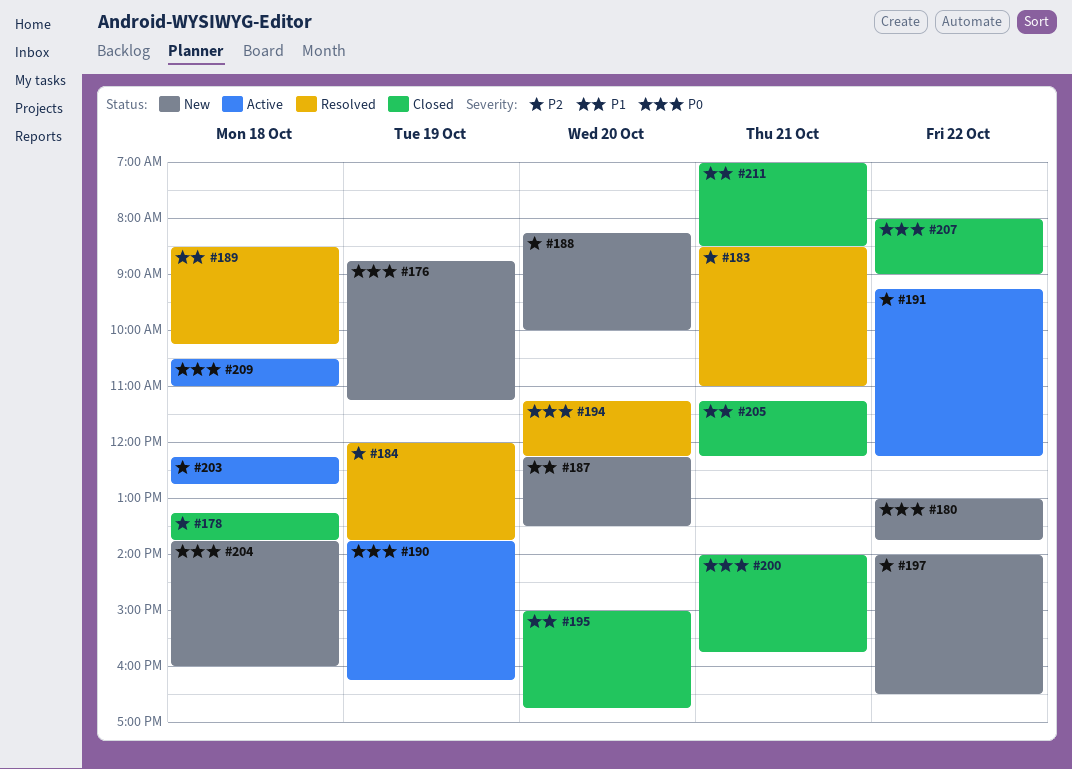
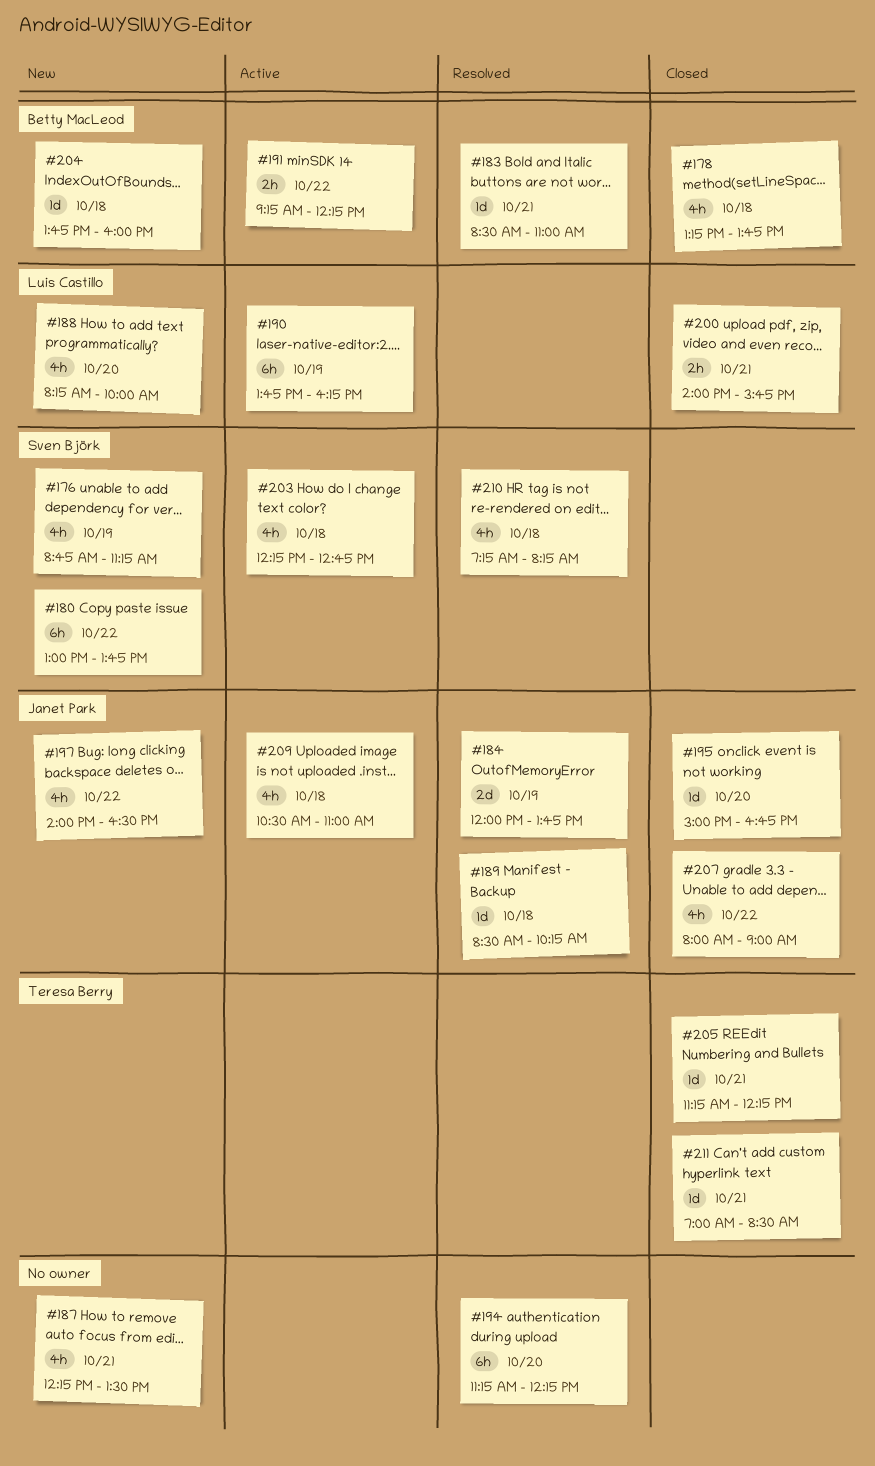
#187, day: Oct 20 -> Oct 21
#210: none -> present

